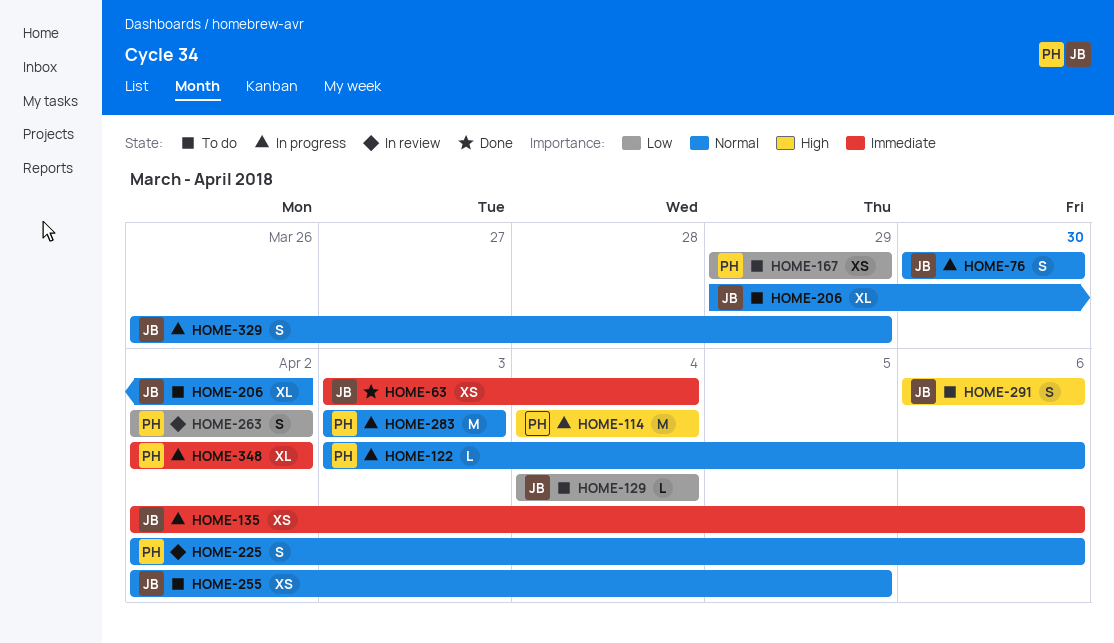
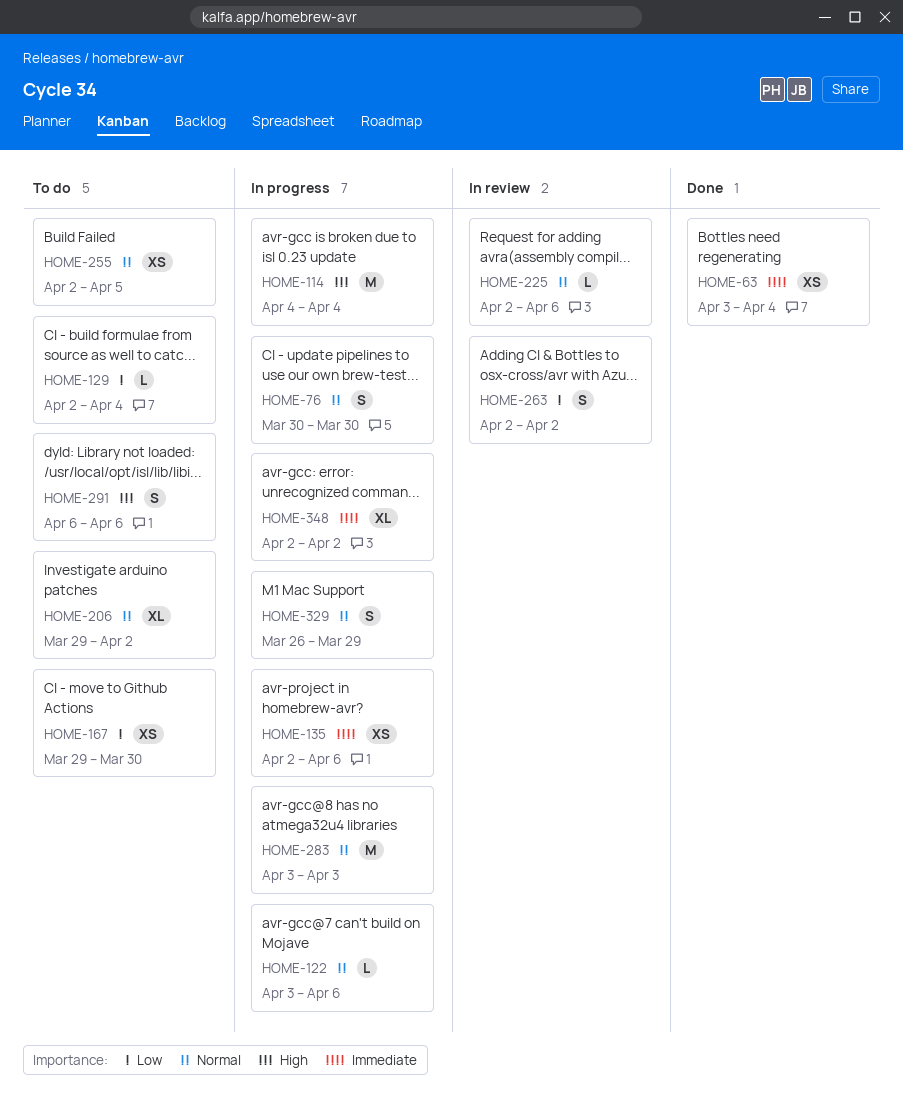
HOME-129, start: Apr 4 -> Apr 2
HOME-167, due: Mar 29 -> Mar 30
HOME-225, estimate: S -> L

